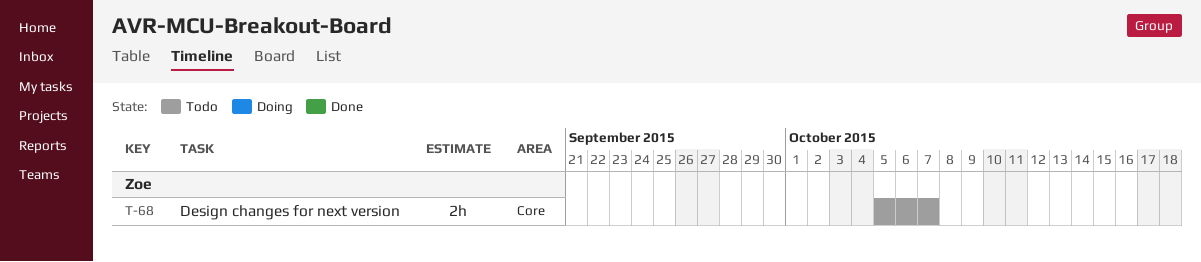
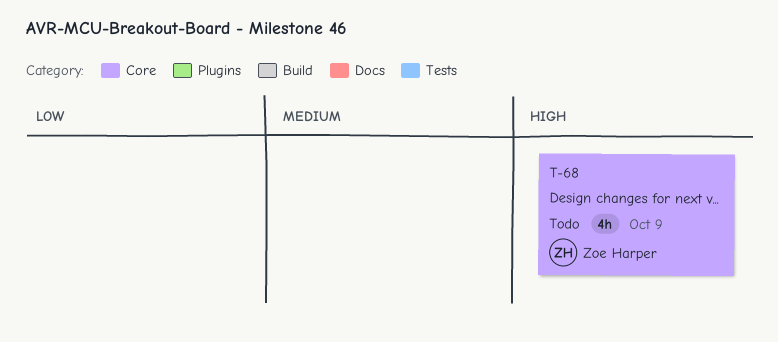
T-68, estimate: 2h -> 4h
T-68, due: Oct 7 -> Oct 9

